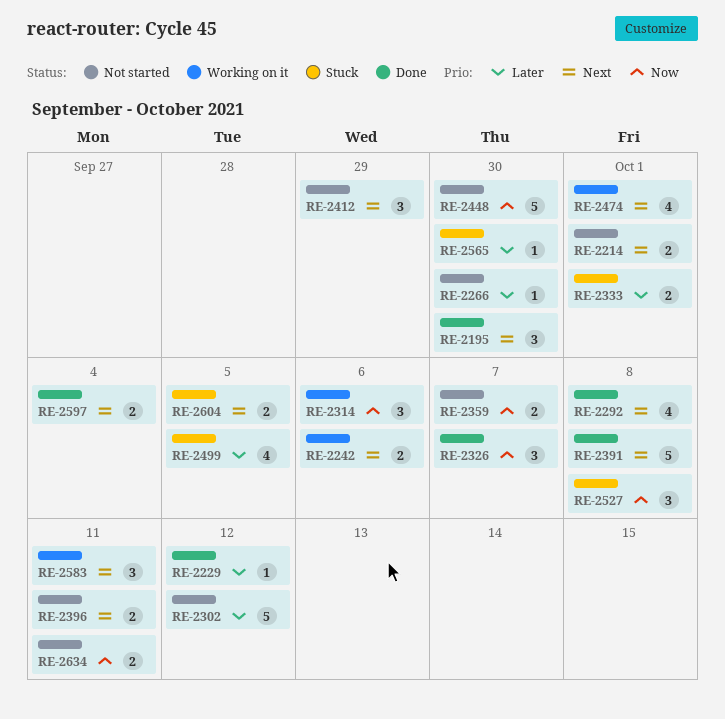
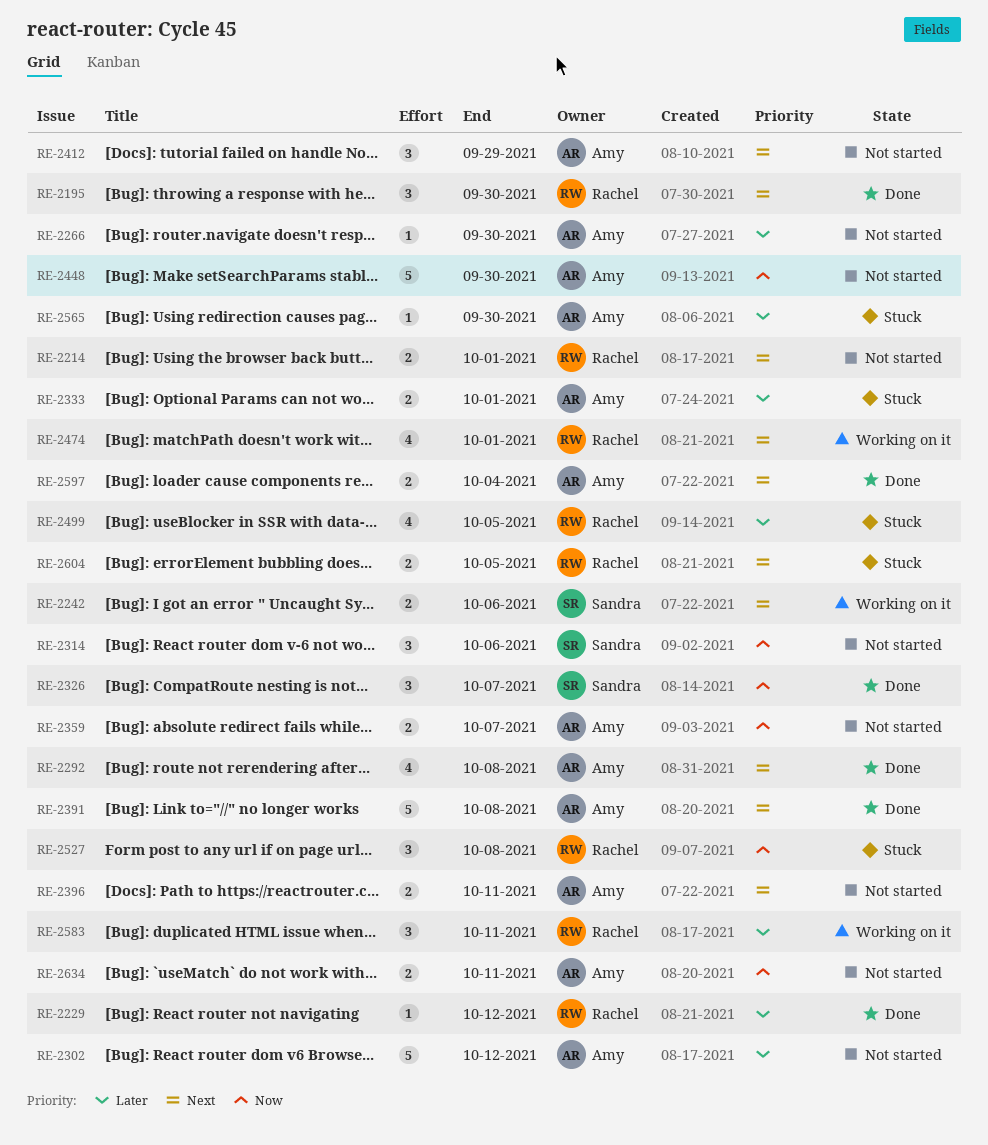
RE-2314, status: Working on it -> Not started
RE-2583, priority: Next -> Later

